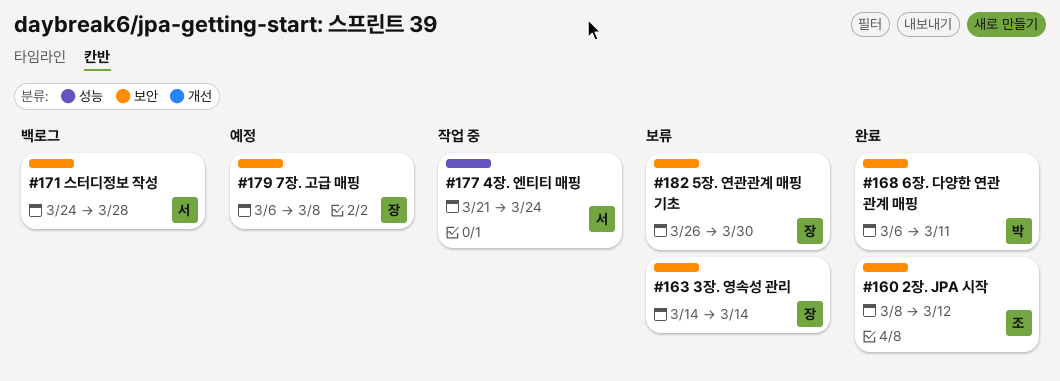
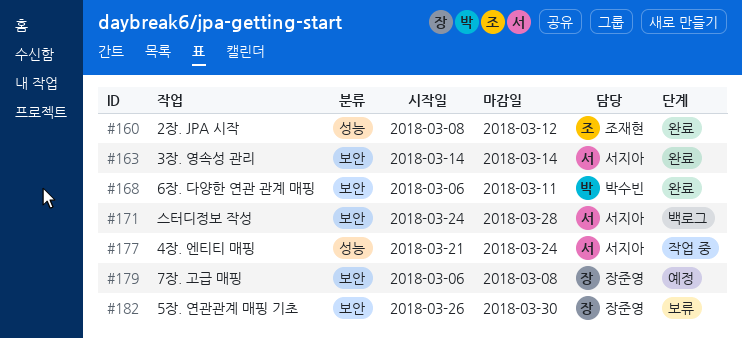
#160, label: 보안 -> 성능
#163, status: 보류 -> 완료
#163, owner: 장준영 -> 서지아

